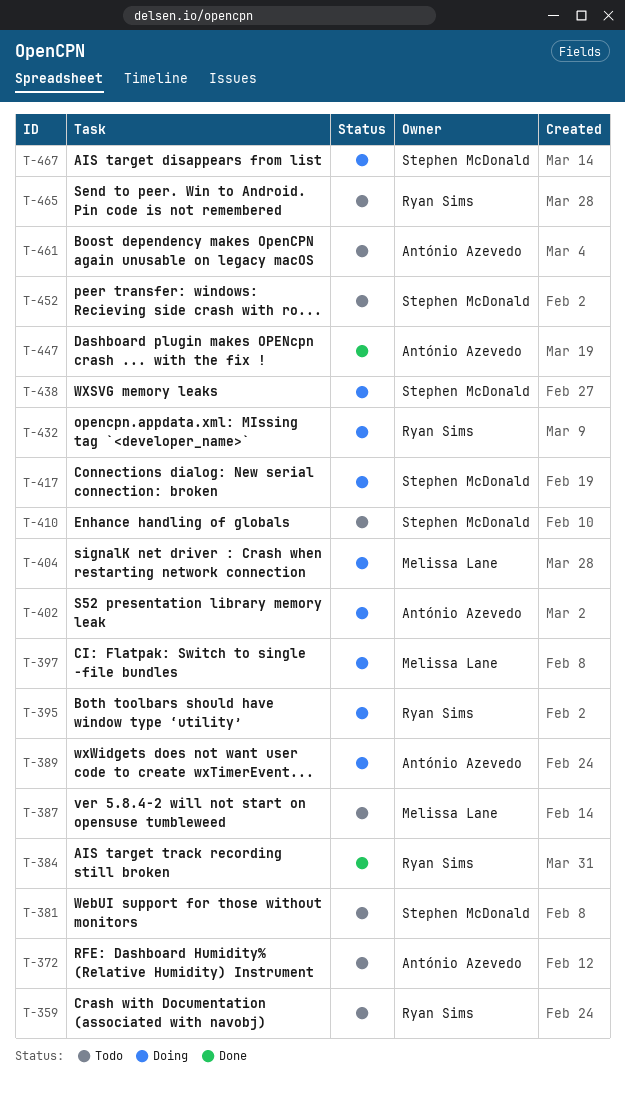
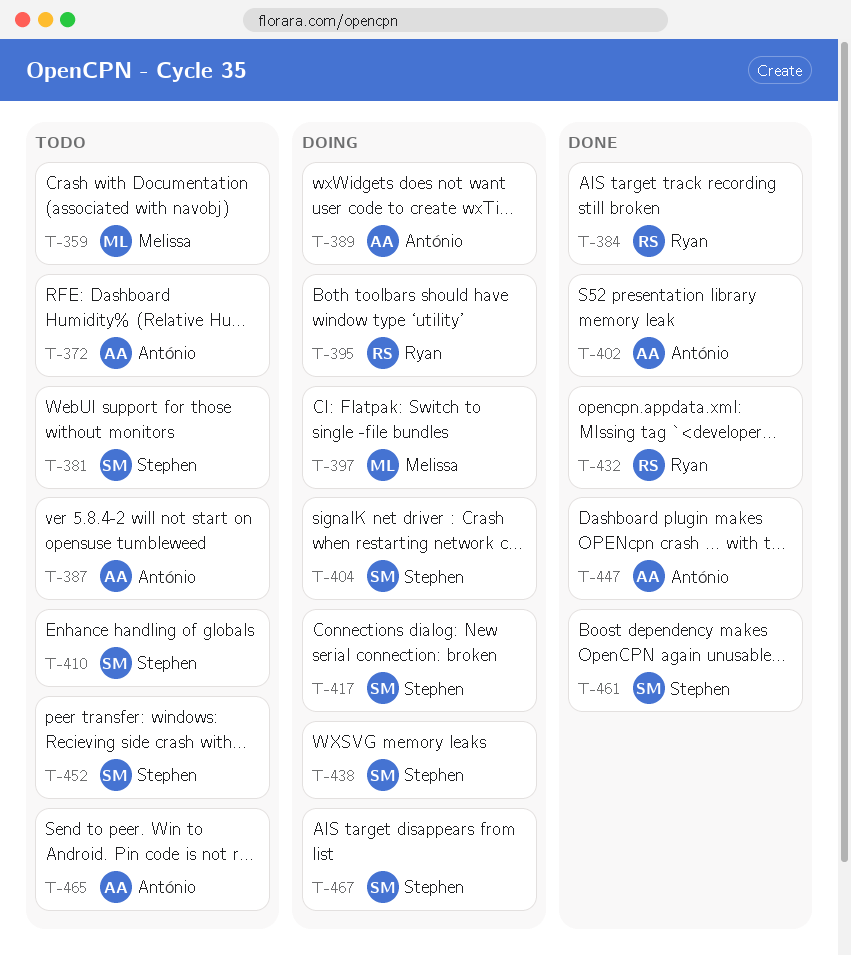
T-359, owner: Ryan Sims -> Melissa Lane
T-387, owner: Melissa Lane -> António Azevedo
T-402, status: Doing -> Done
T-404, owner: Melissa Lane -> Stephen McDonald
T-432, status: Doing -> Done
T-461, status: Todo -> Done
T-461, owner: António Azevedo -> Stephen McDonald
T-465, owner: Ryan Sims -> António Azevedo

